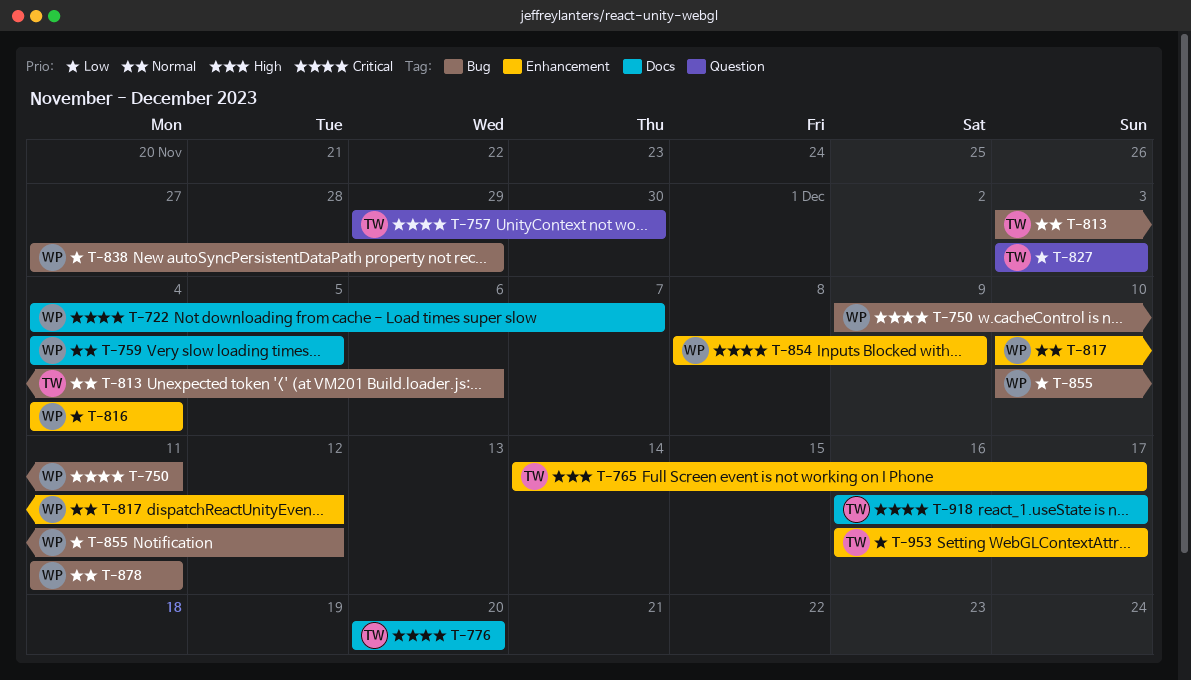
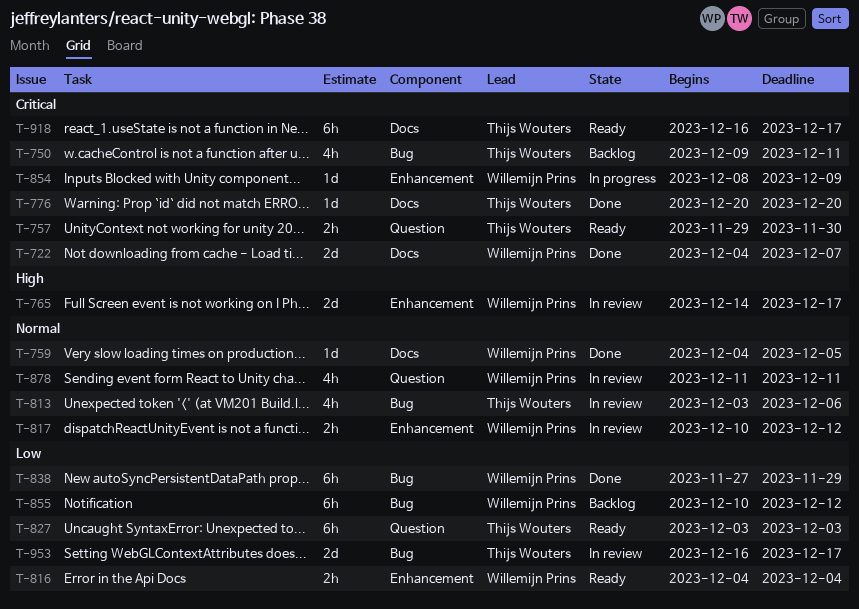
T-750, owner: Willemijn Prins -> Thijs Wouters
T-765, owner: Thijs Wouters -> Willemijn Prins
T-878, label: Bug -> Question
T-953, label: Enhancement -> Bug

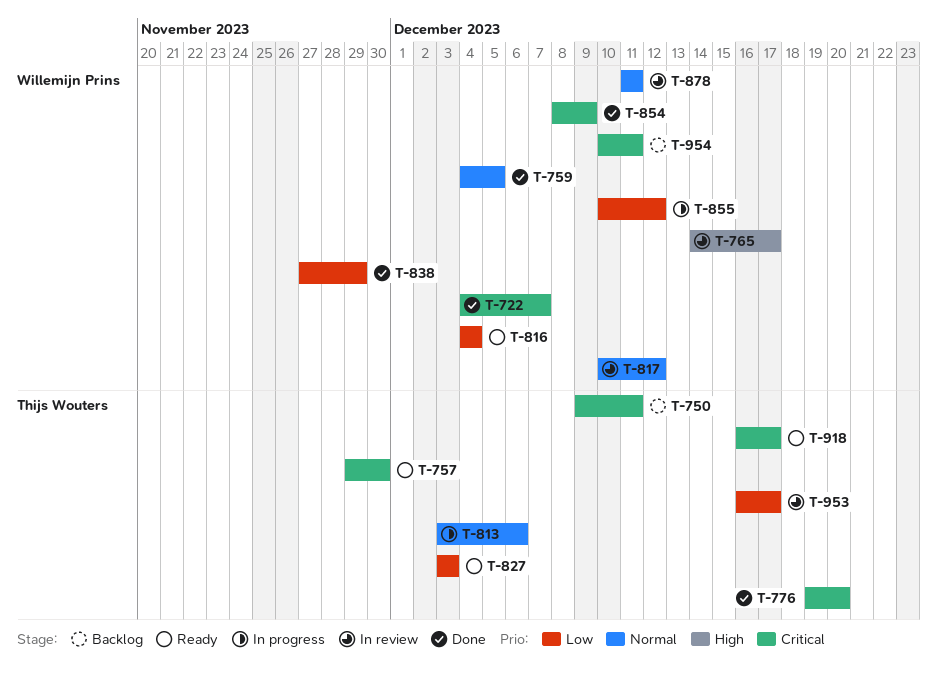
T-776, start: Dec 20 -> Dec 19
T-813, status: In review -> In progress
T-854, status: In progress -> Done
T-855, status: Backlog -> In progress
T-954: none -> present

